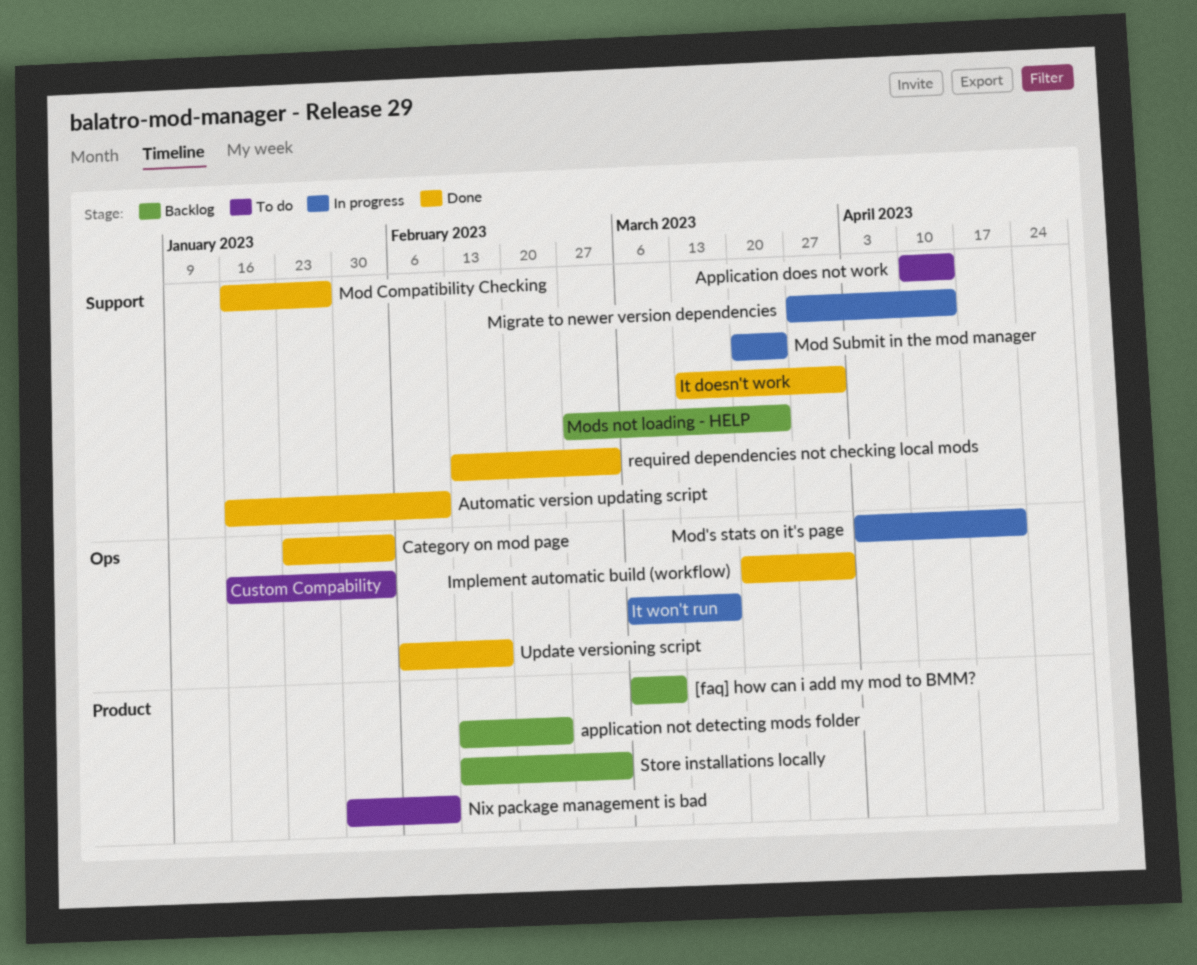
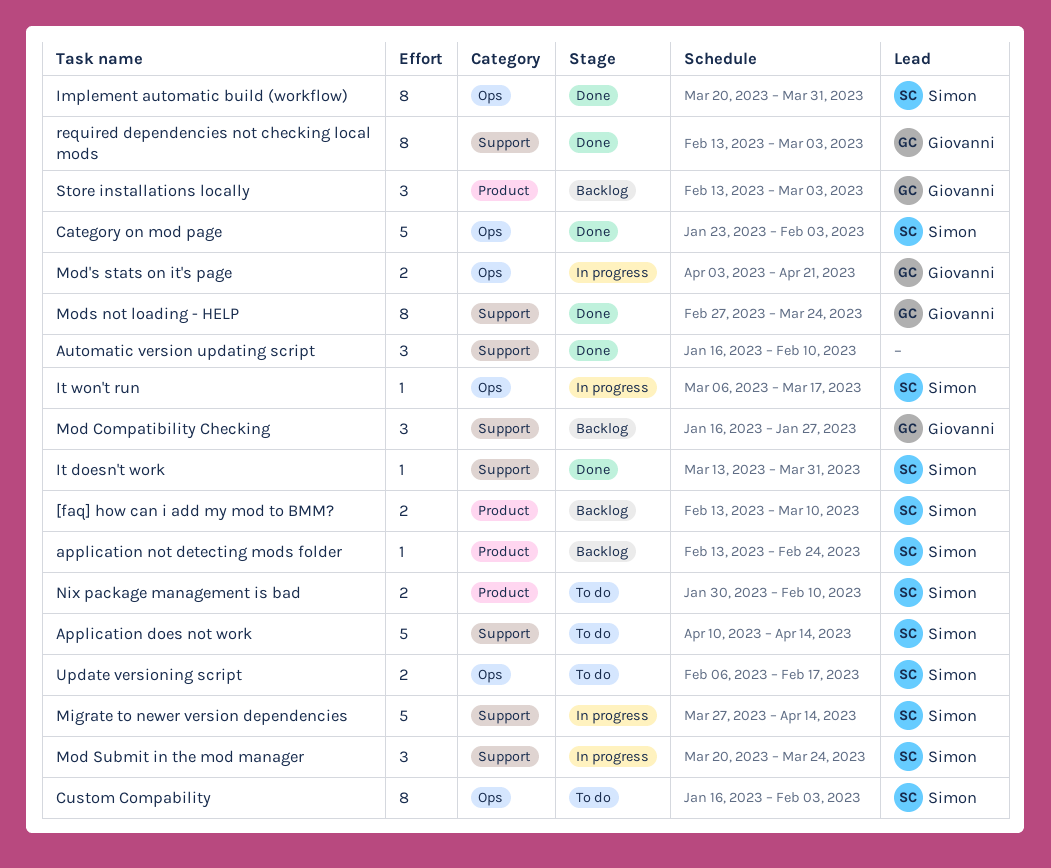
[faq] how can i add my mod to BMM?, start: Mar 6 -> Feb 13
Mod Compatibility Checking, status: Done -> Backlog
Mods not loading - HELP, status: Backlog -> Done
Update versioning script, status: Done -> To do

